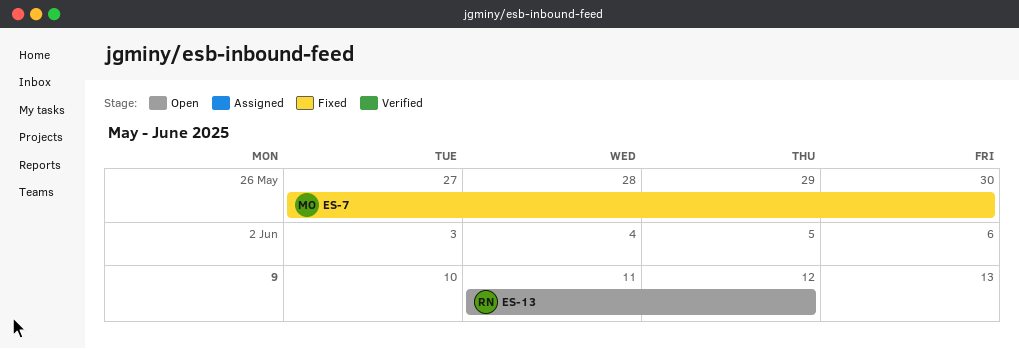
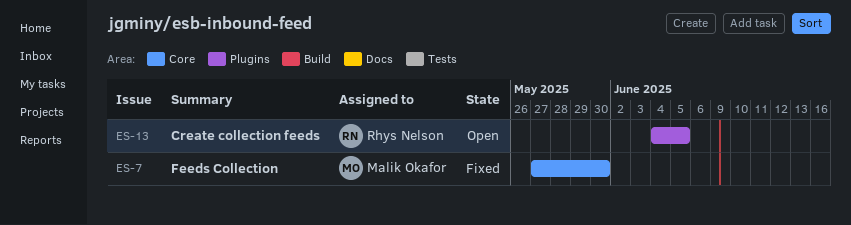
ES-13, start: Jun 11 -> Jun 4
ES-13, due: Jun 12 -> Jun 5

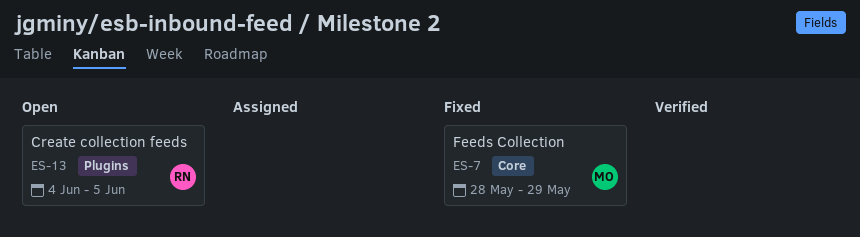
ES-7, start: May 27 -> May 28
ES-7, due: May 30 -> May 29

